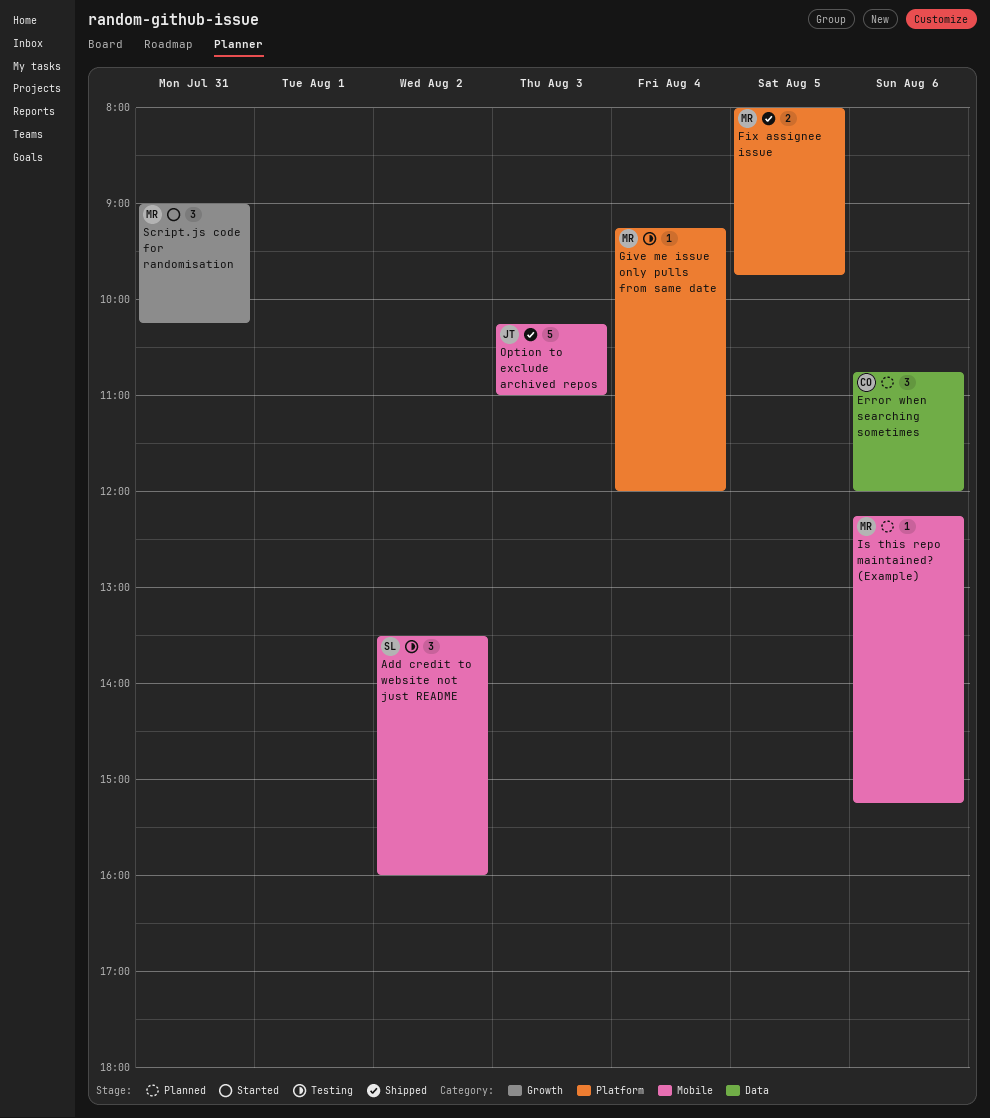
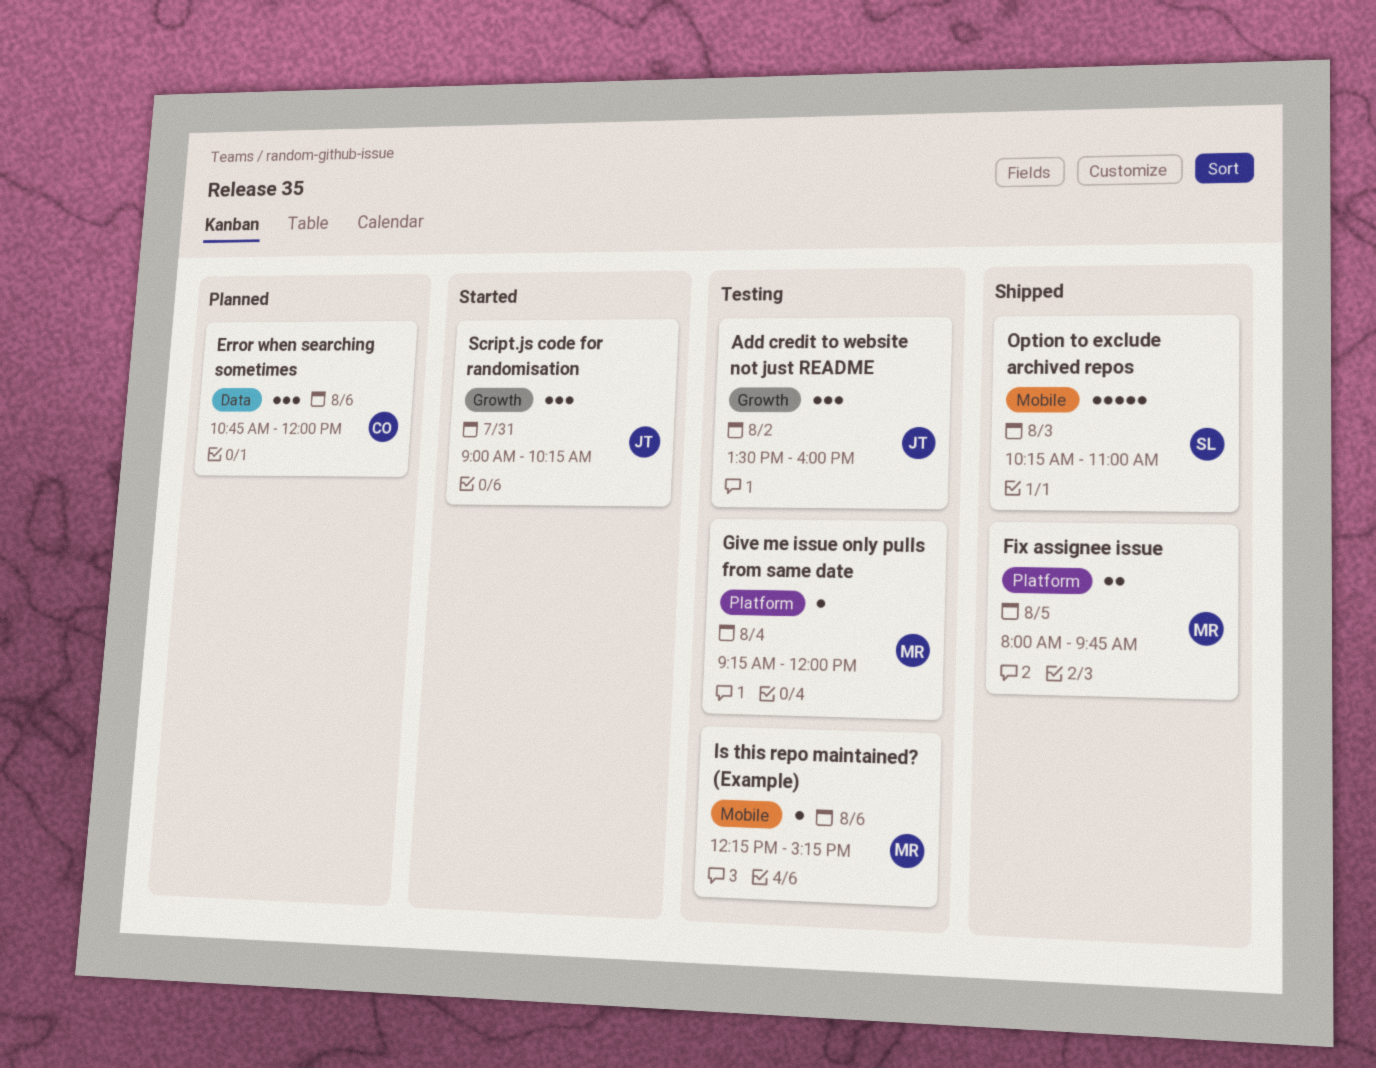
Add credit to website not just README, owner: SL -> JT
Add credit to website not just README, label: Mobile -> Growth
Is this repo maintained? (Example), status: Planned -> Testing
Option to exclude archived repos, owner: JT -> SL
Script.js code for randomisation, owner: MR -> JT

